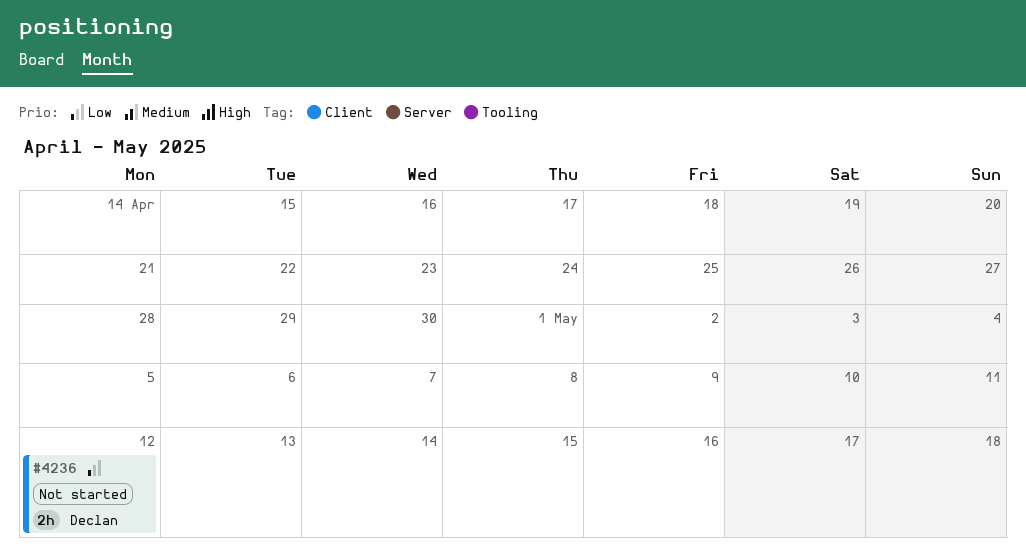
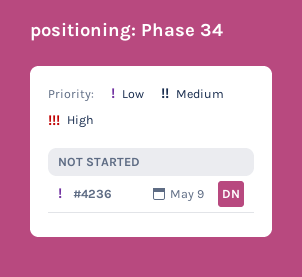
#4236, due: May 12 -> May 9

